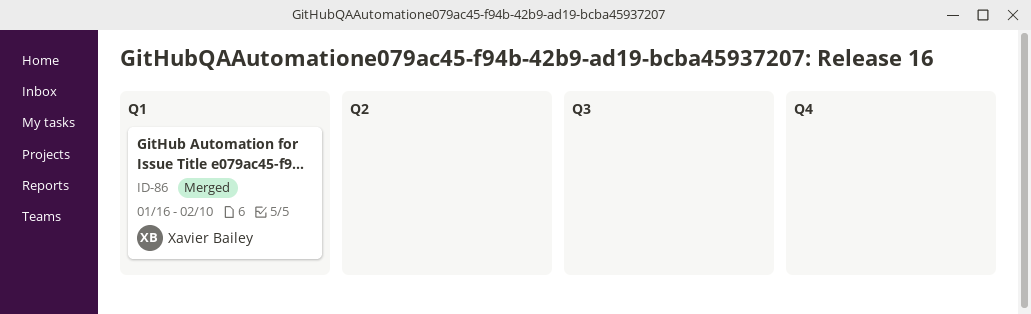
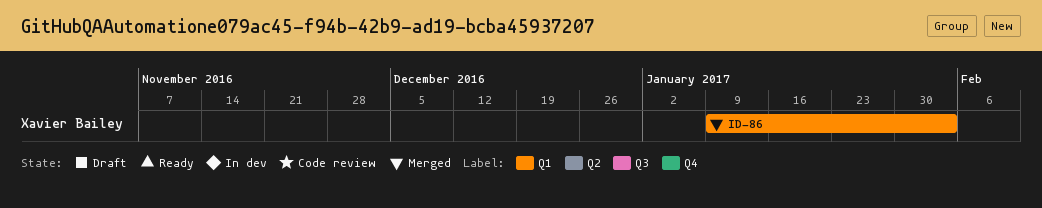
ID-86, start: Jan 16 -> Jan 9
ID-86, due: Feb 10 -> Feb 3

